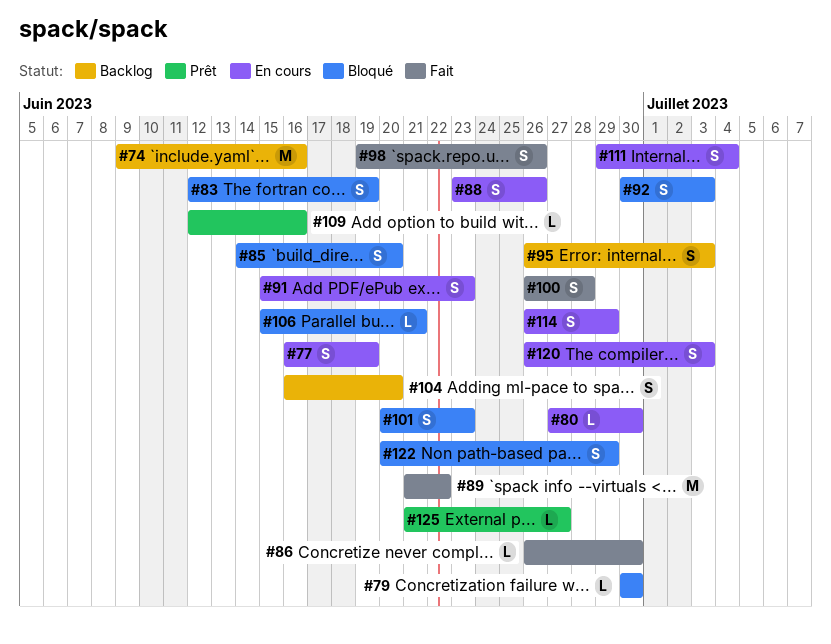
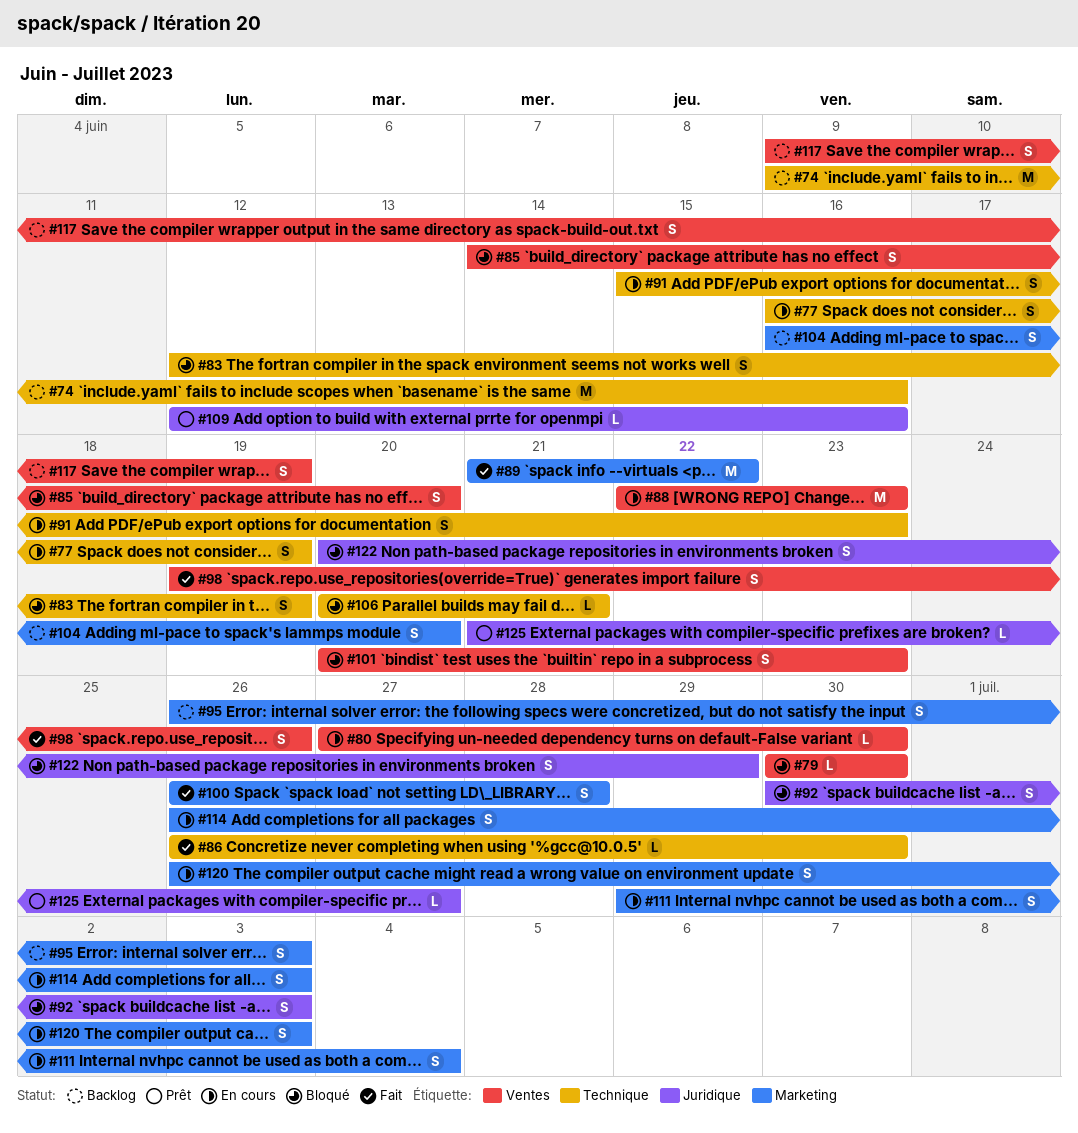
#88, estimate: S -> M
#88, start: Jun 23 -> Jun 22
#88, due: Jun 26 -> Jun 23
#106, start: Jun 15 -> Jun 20
#114, due: Jun 29 -> Jul 3
#117: none -> present

